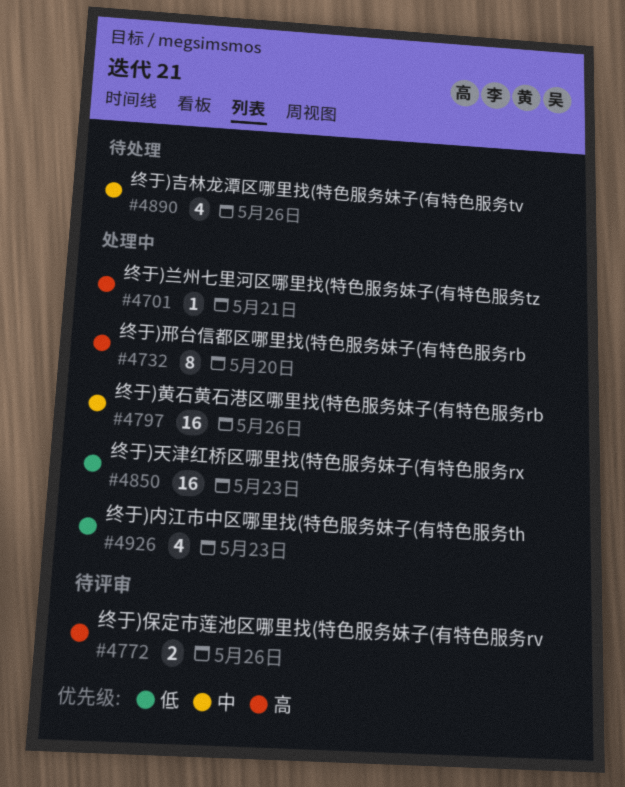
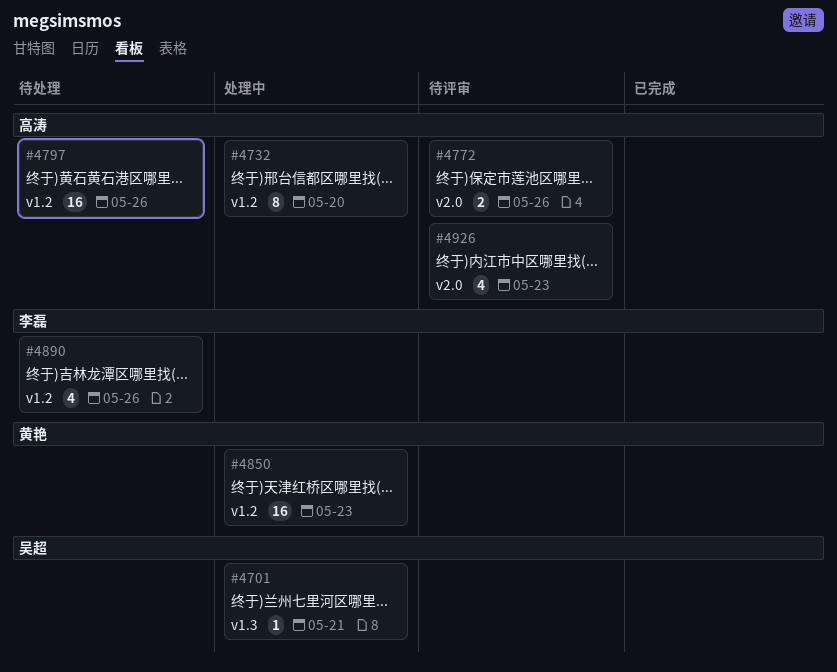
#4797, status: 处理中 -> 待处理
#4926, status: 处理中 -> 待评审

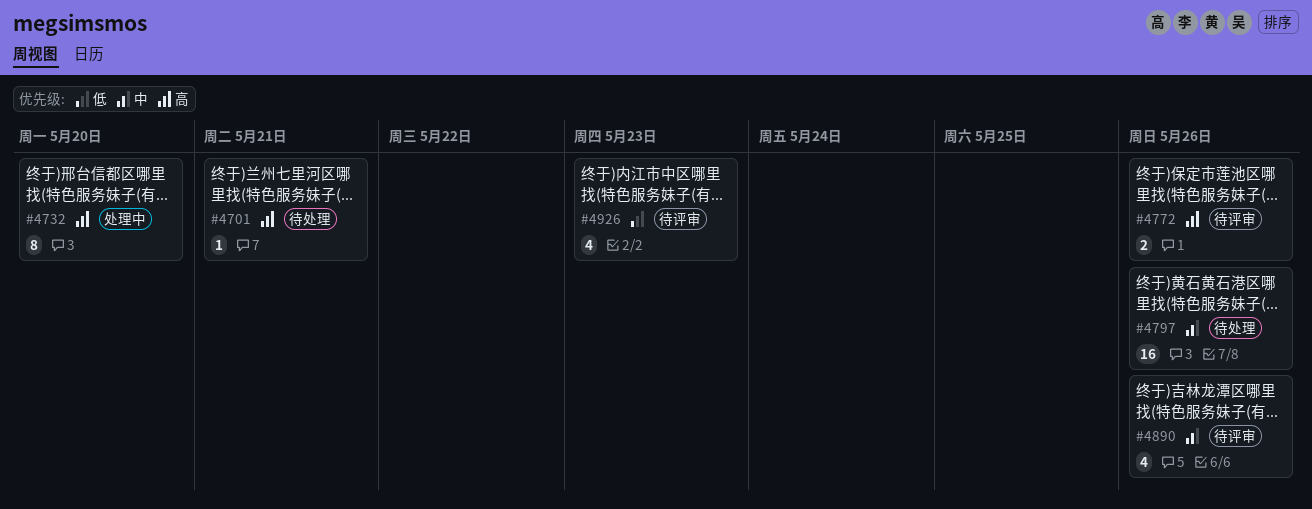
#4701, status: 处理中 -> 待处理
#4850: present -> none
#4890, status: 待处理 -> 待评审

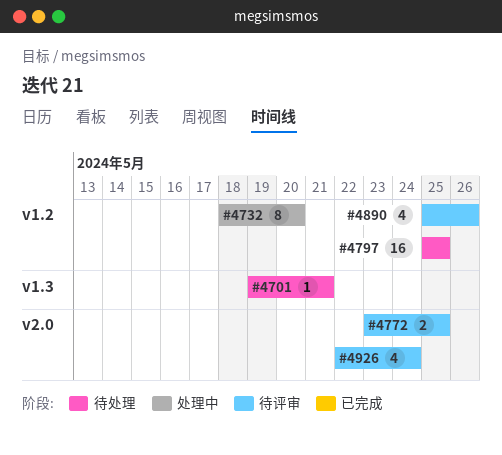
#4772, due: May 26 -> May 25
#4797, due: May 26 -> May 25
#4926, due: May 23 -> May 24

